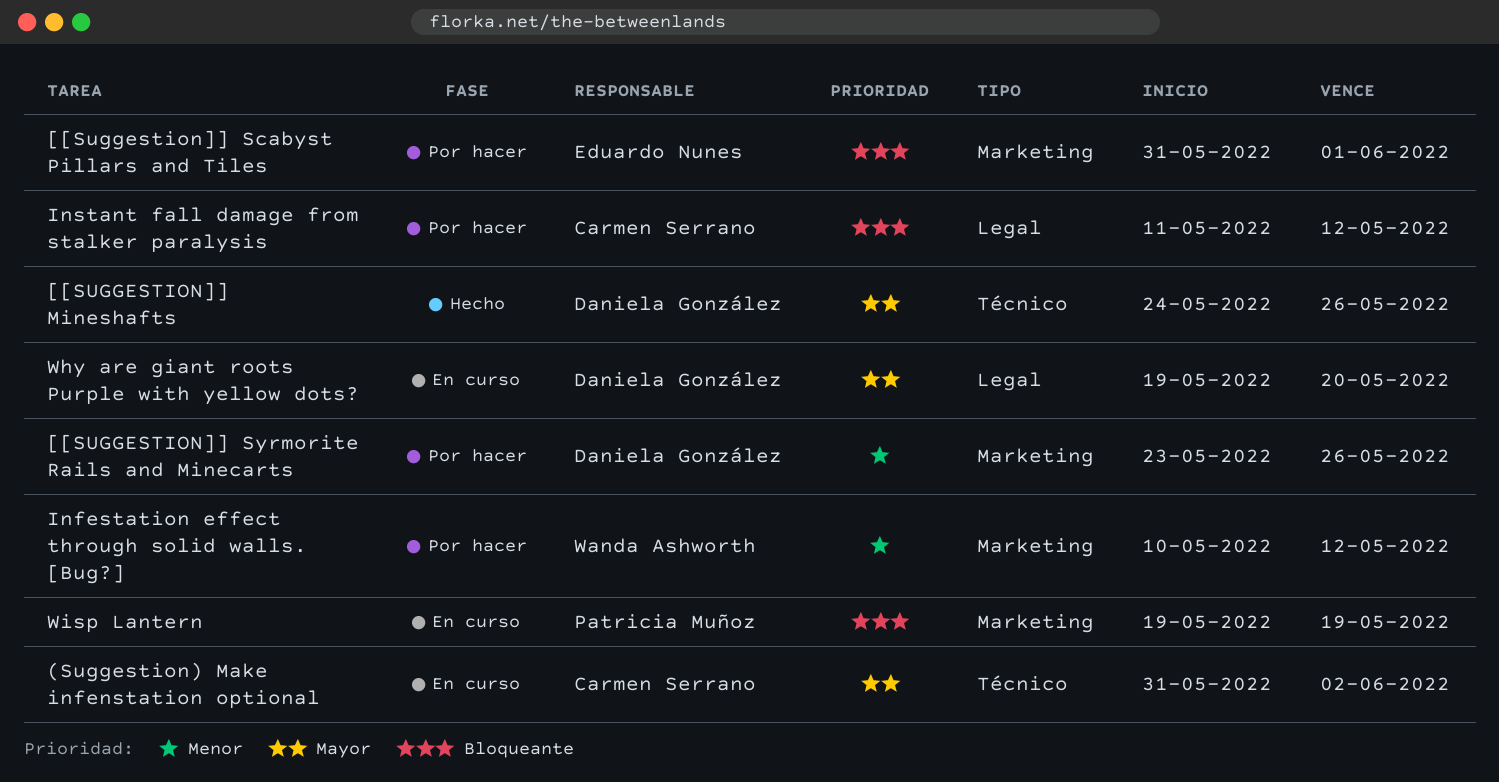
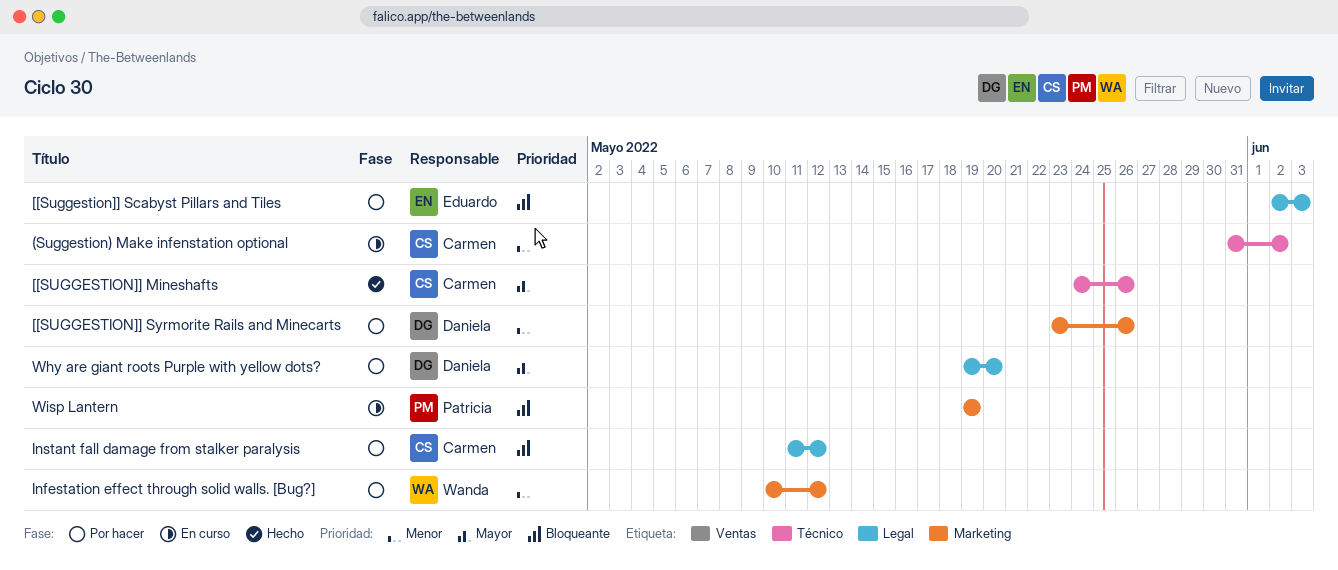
(Suggestion) Make infenstation optional, priority: Mayor -> Menor
[[SUGGESTION]] Mineshafts, owner: Daniela González -> Carmen Serrano
[[Suggestion]] Scabyst Pillars and Tiles, label: Marketing -> Legal
[[Suggestion]] Scabyst Pillars and Tiles, start: May 31 -> Jun 2
[[Suggestion]] Scabyst Pillars and Tiles, due: Jun 1 -> Jun 3
Why are giant roots Purple with yellow dots?, status: En curso -> Por hacer

